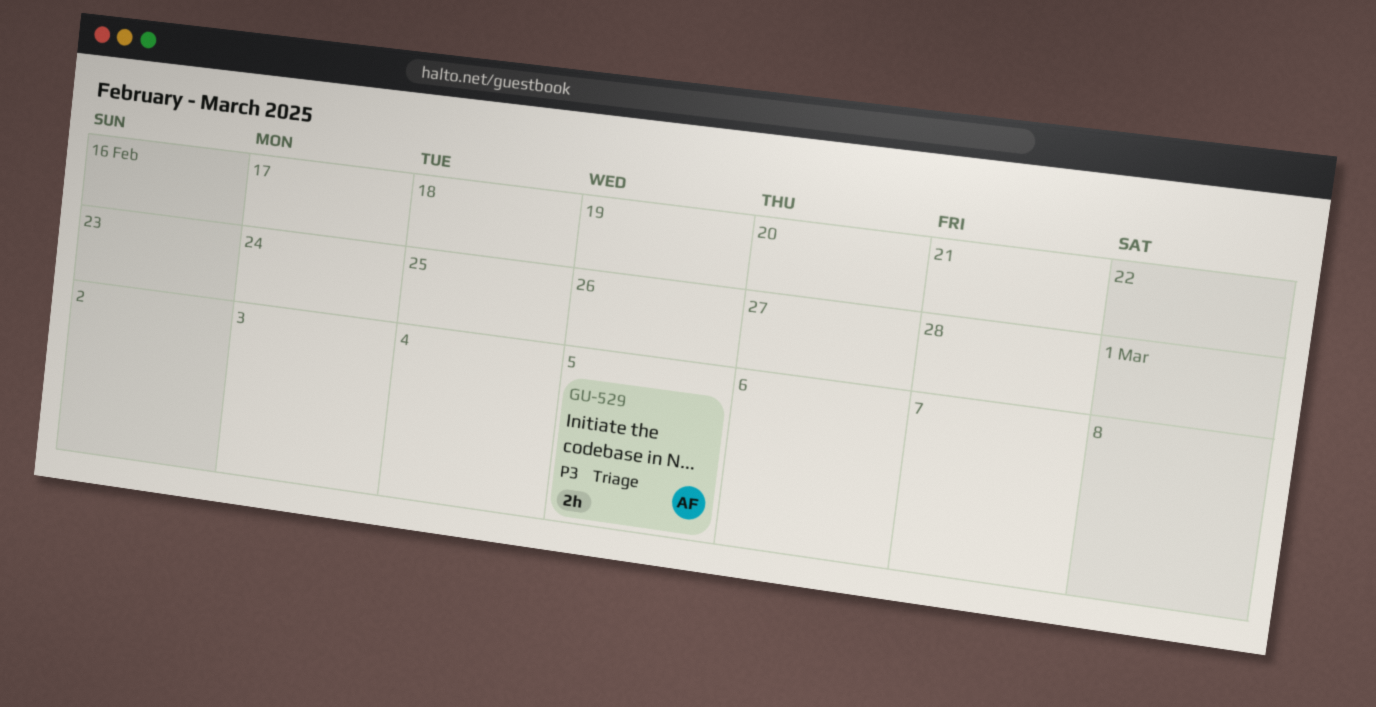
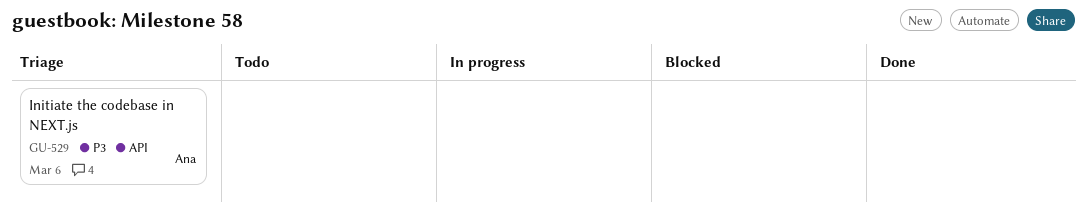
GU-529, due: Mar 5 -> Mar 6

